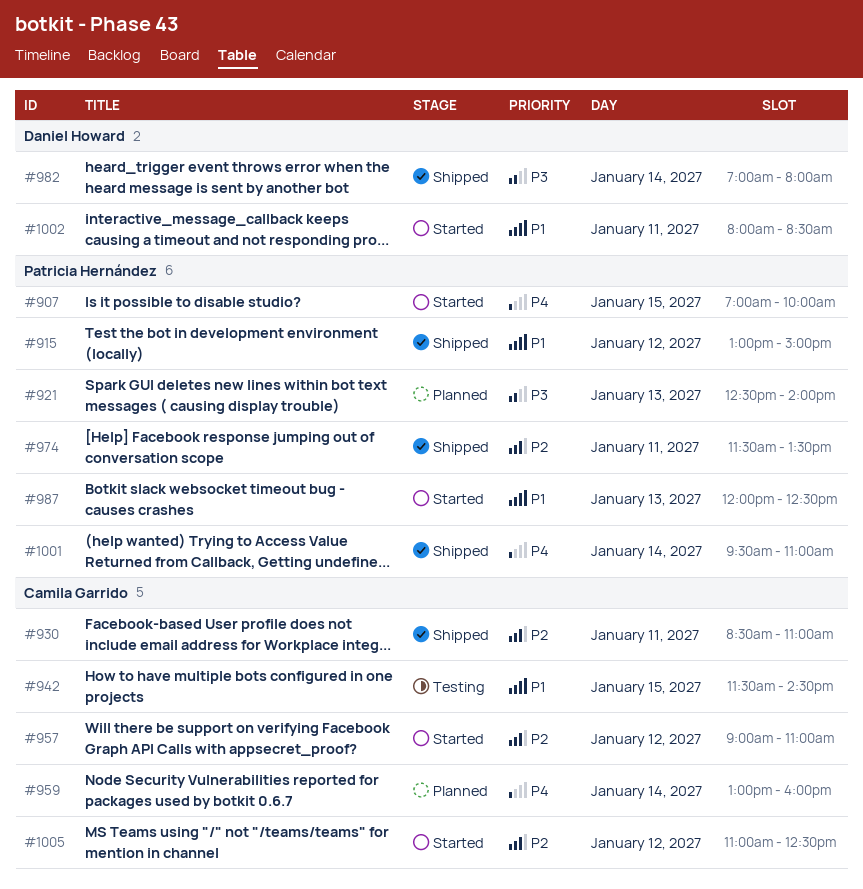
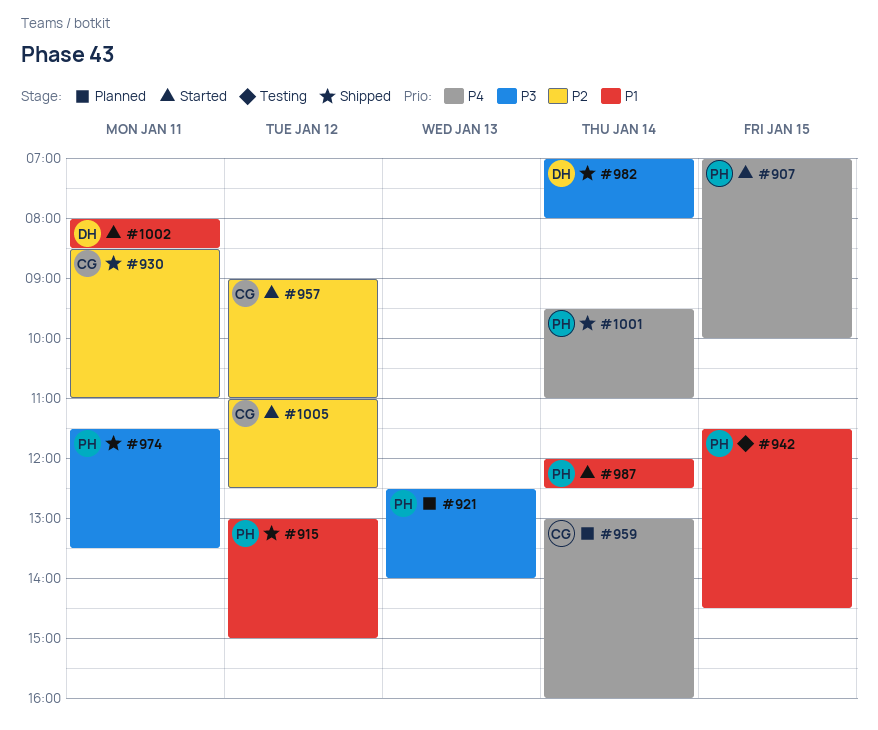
#942, owner: Camila Garrido -> Patricia Hernández
#974, priority: P2 -> P3
#987, day: Jan 13 -> Jan 14

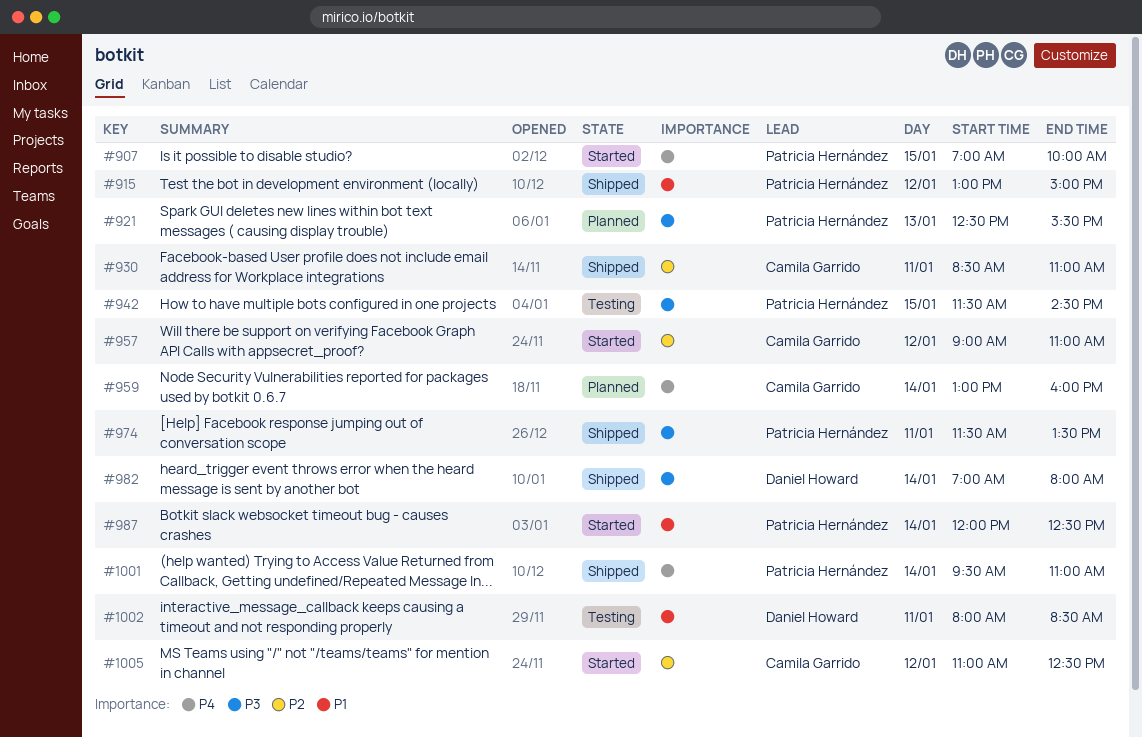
#921, ends: 14:00 -> 15:30
#942, priority: P1 -> P3
#1002, status: Started -> Testing

